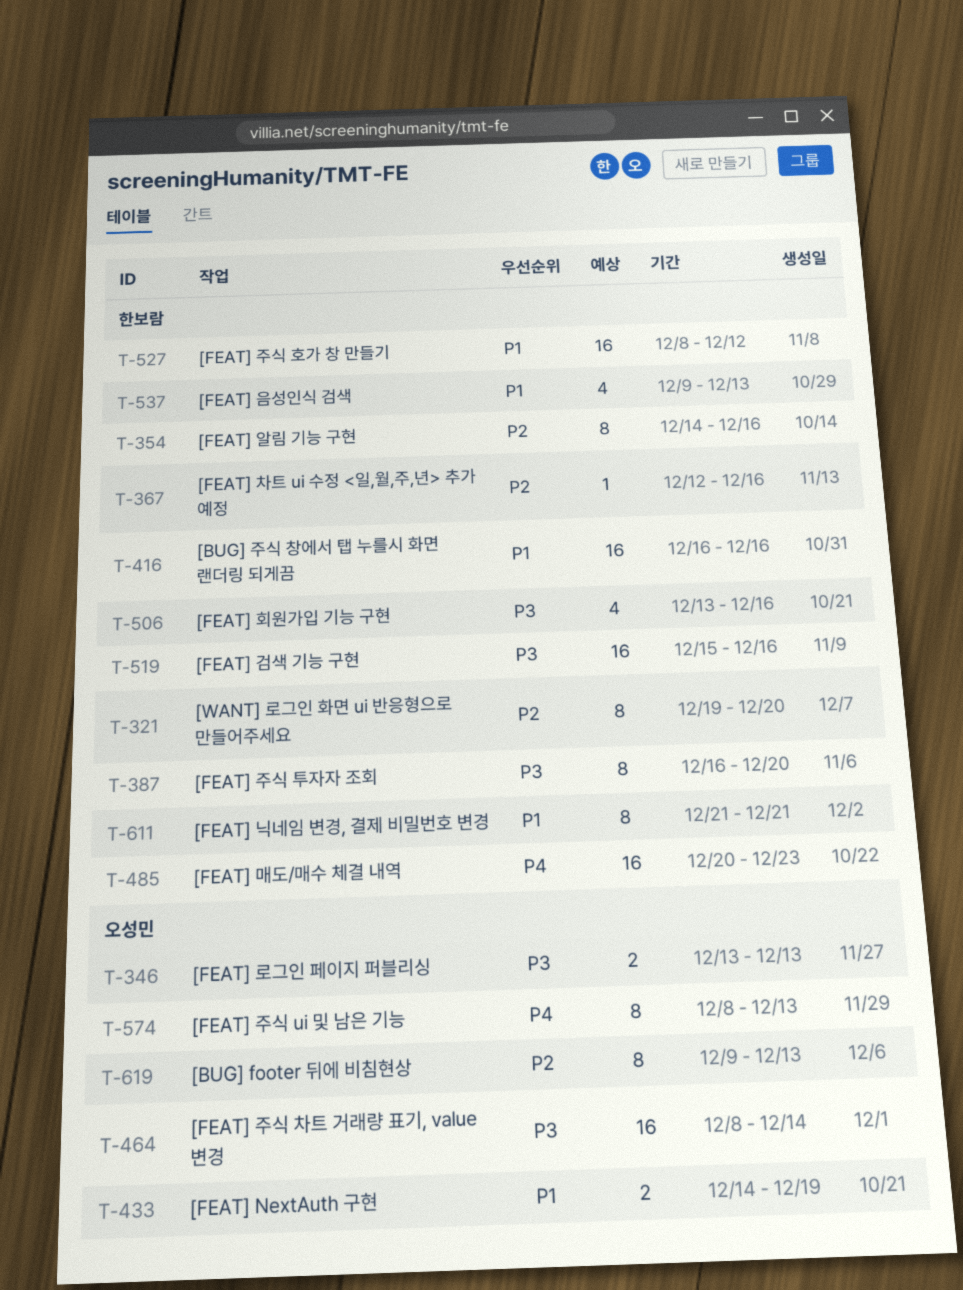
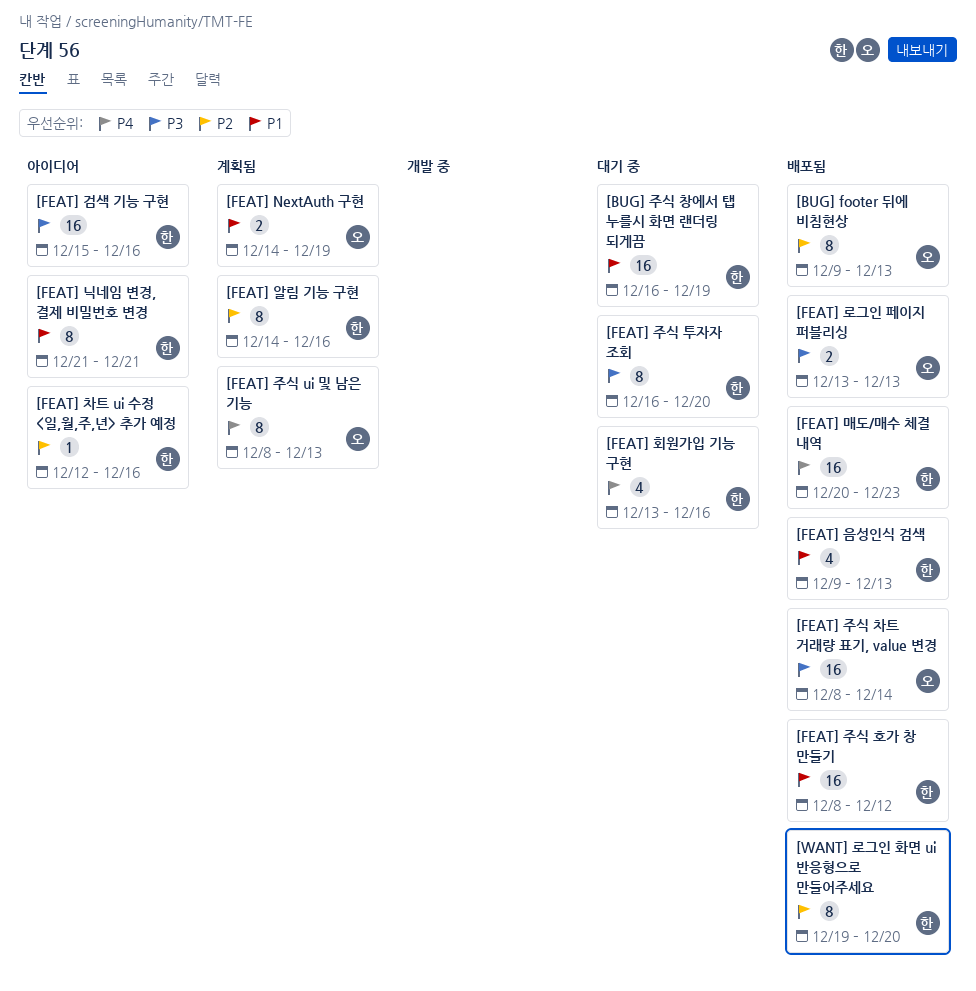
[BUG] 주식 창에서 탭 누를시 화면 랜더링 되게끔, due: Dec 16 -> Dec 19
[FEAT] 회원가입 기능 구현, priority: P3 -> P4

